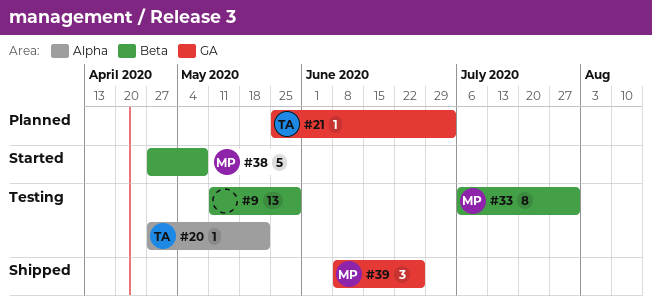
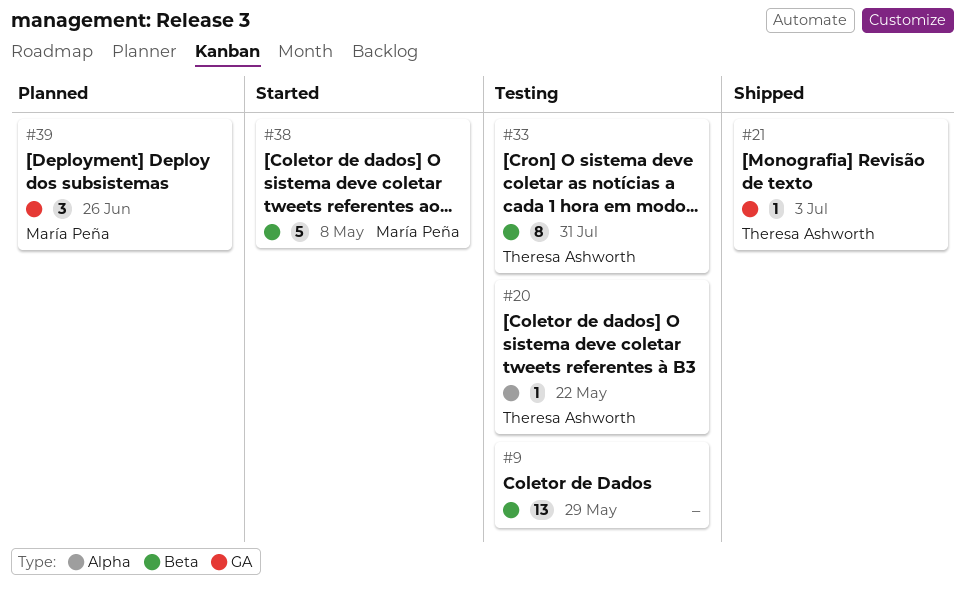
#21, status: Planned -> Shipped
#33, owner: María Peña -> Theresa Ashworth
#39, status: Shipped -> Planned

